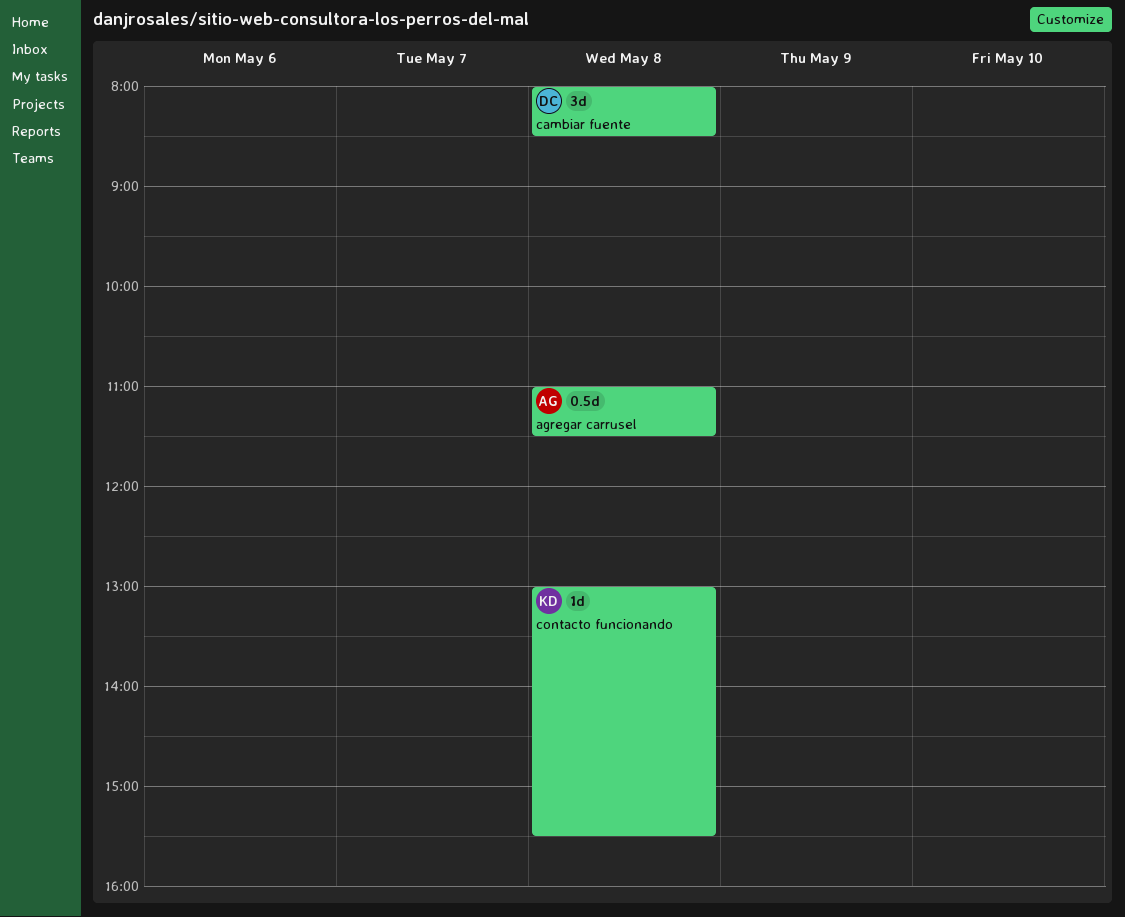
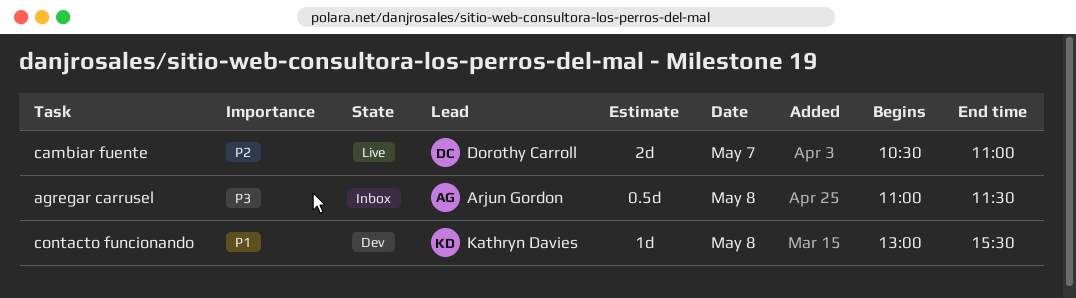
cambiar fuente, estimate: 3d -> 2d
cambiar fuente, day: May 8 -> May 7
cambiar fuente, begins: 08:00 -> 10:30
cambiar fuente, ends: 08:30 -> 11:00

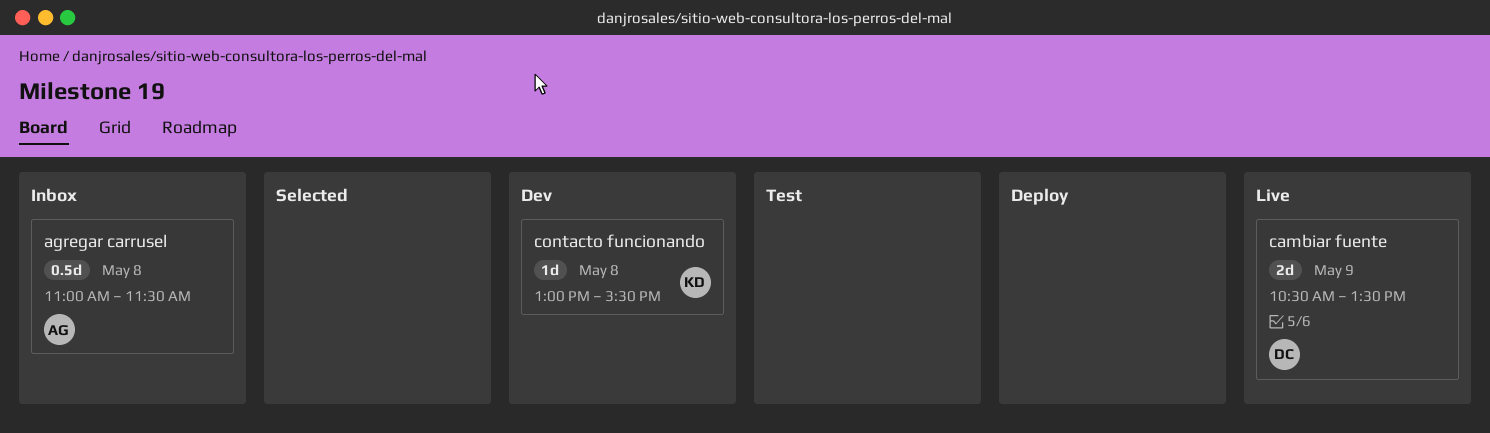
cambiar fuente, day: May 7 -> May 9
cambiar fuente, ends: 11:00 -> 13:30

